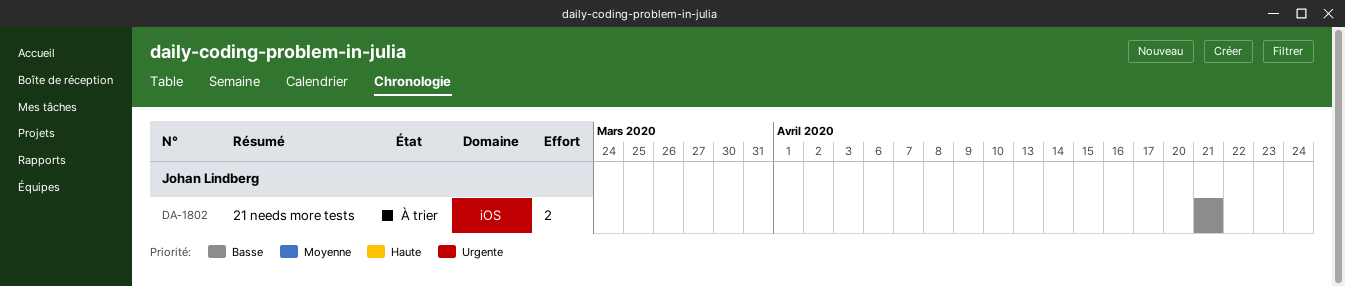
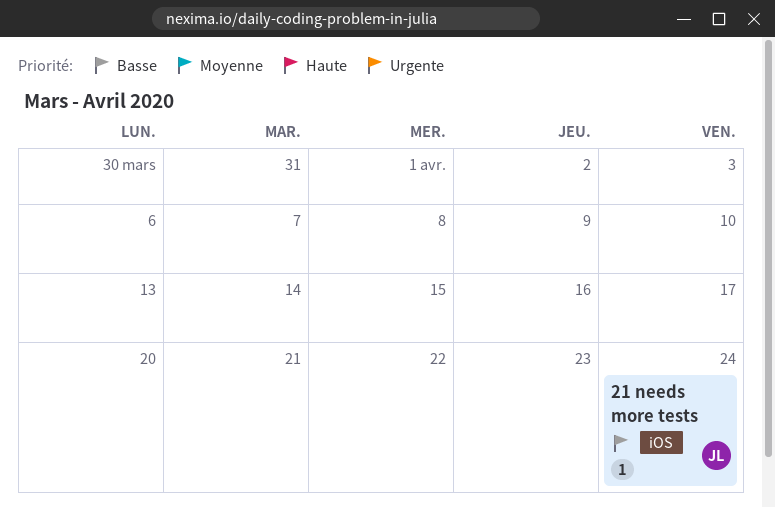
21 needs more tests, estimate: 2 -> 1
21 needs more tests, due: Apr 21 -> Apr 24

